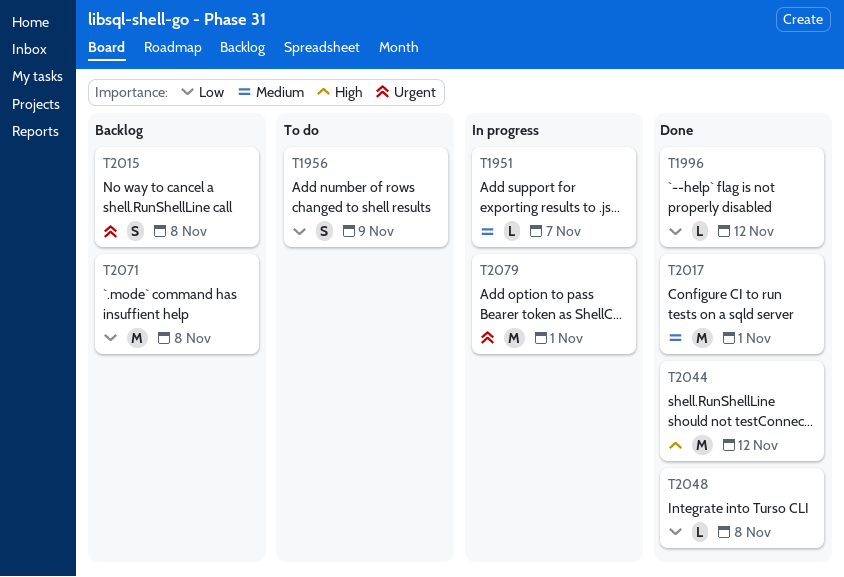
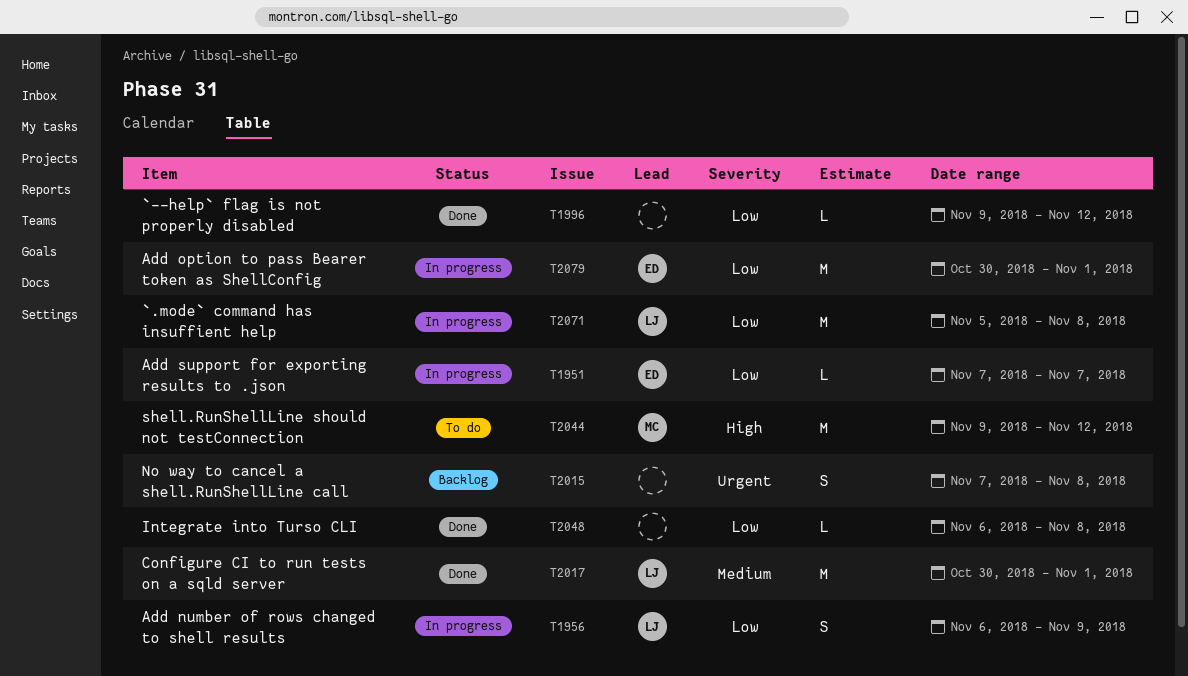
T1951, priority: Medium -> Low
T1956, status: To do -> In progress
T2044, status: Done -> To do
T2071, status: Backlog -> In progress
T2079, priority: Urgent -> Low

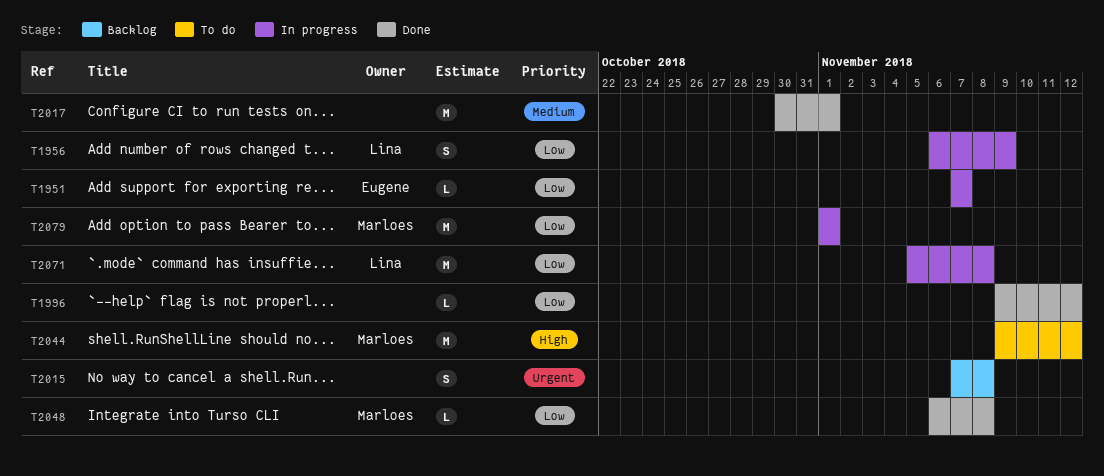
T2017, owner: Lina -> none
T2048, owner: none -> Marloes
T2079, owner: Eugene -> Marloes
T2079, start: Oct 30 -> Nov 1

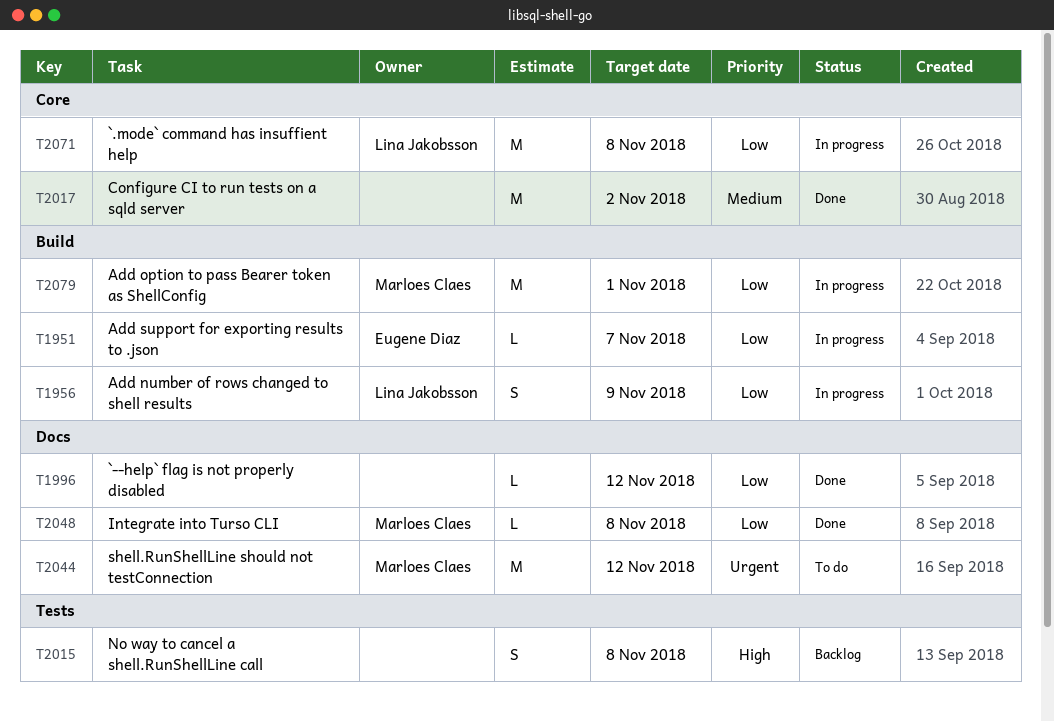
T2015, priority: Urgent -> High
T2017, due: Nov 1 -> Nov 2
T2044, priority: High -> Urgent

